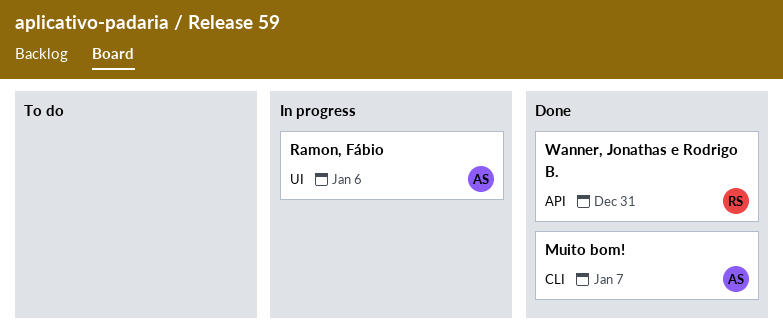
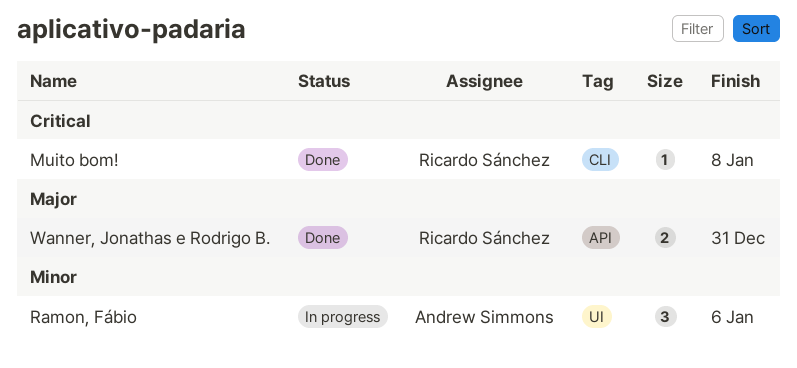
Muito bom!, owner: Andrew Simmons -> Ricardo Sánchez
Muito bom!, due: Jan 7 -> Jan 8

